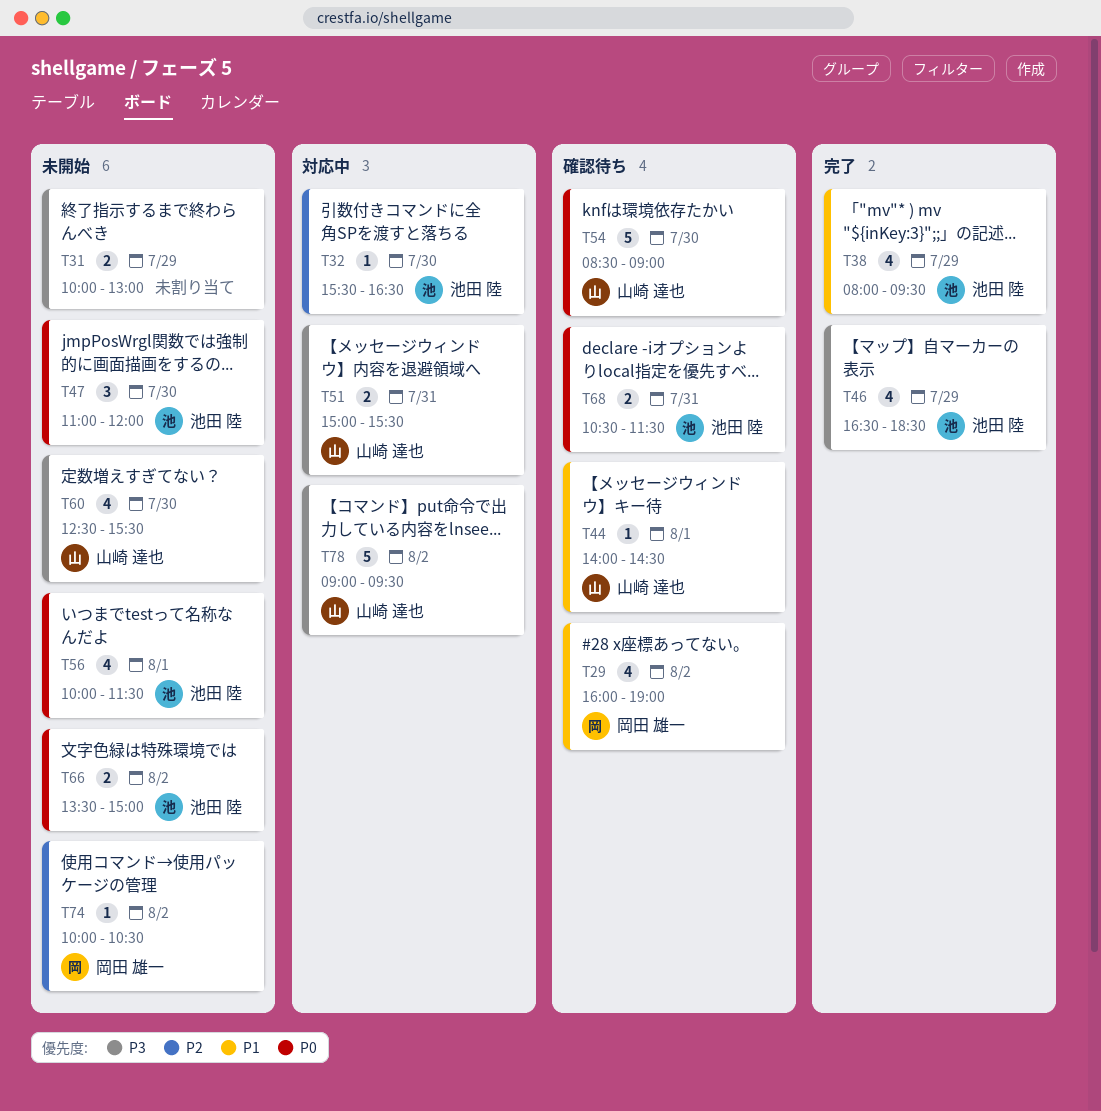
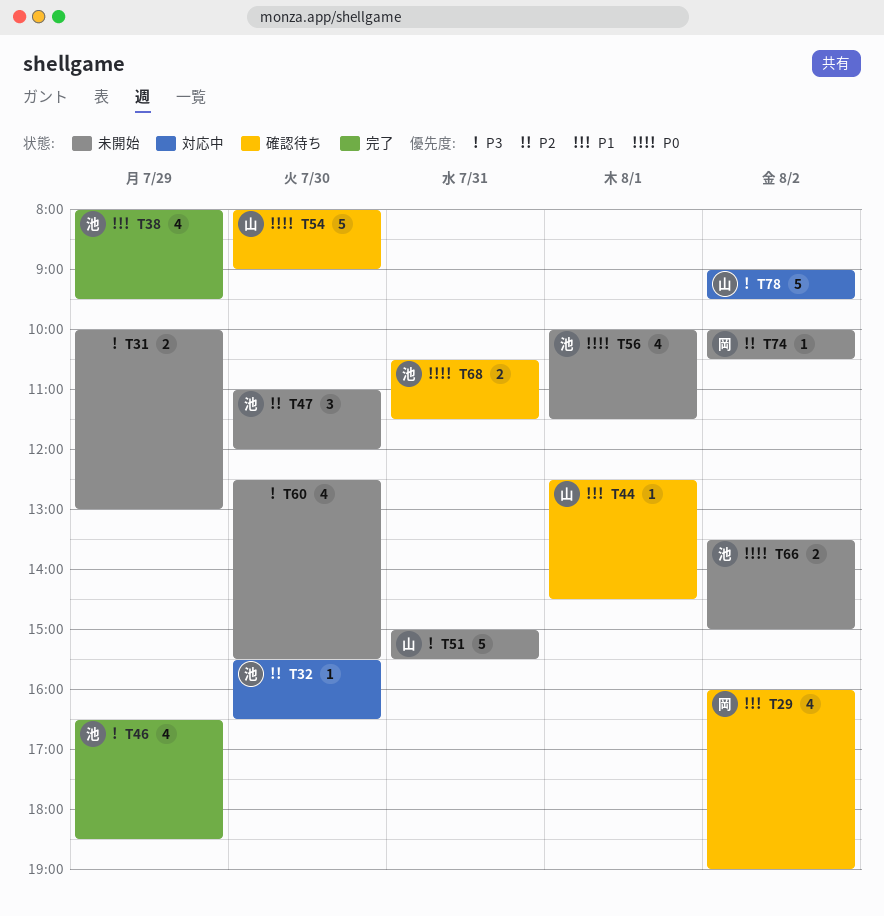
T44, begins: 14:00 -> 12:30
T47, priority: P0 -> P2
T51, status: 対応中 -> 未開始
T51, estimate: 2 -> 5
T54, begins: 08:30 -> 08:00
T60, owner: 山崎 達也 -> none

